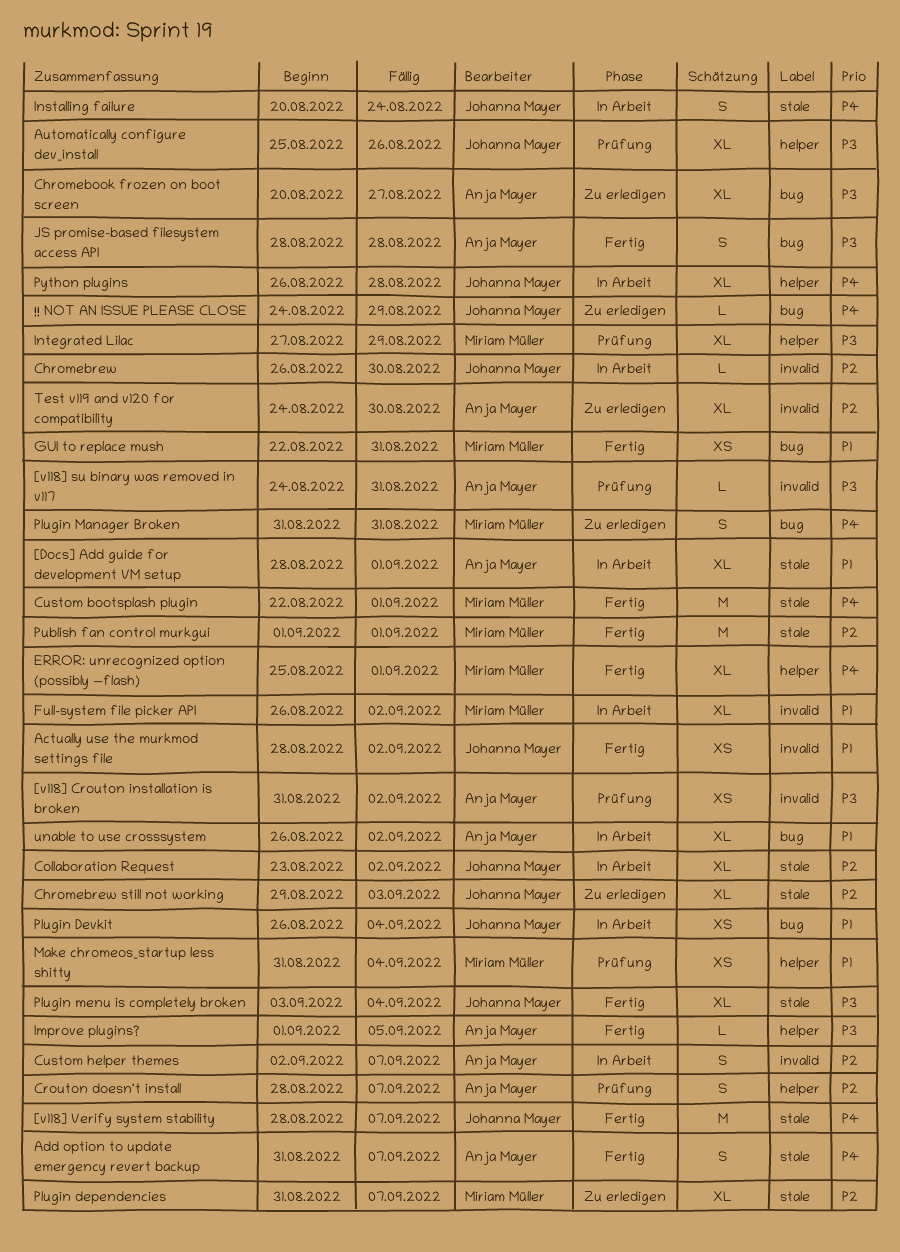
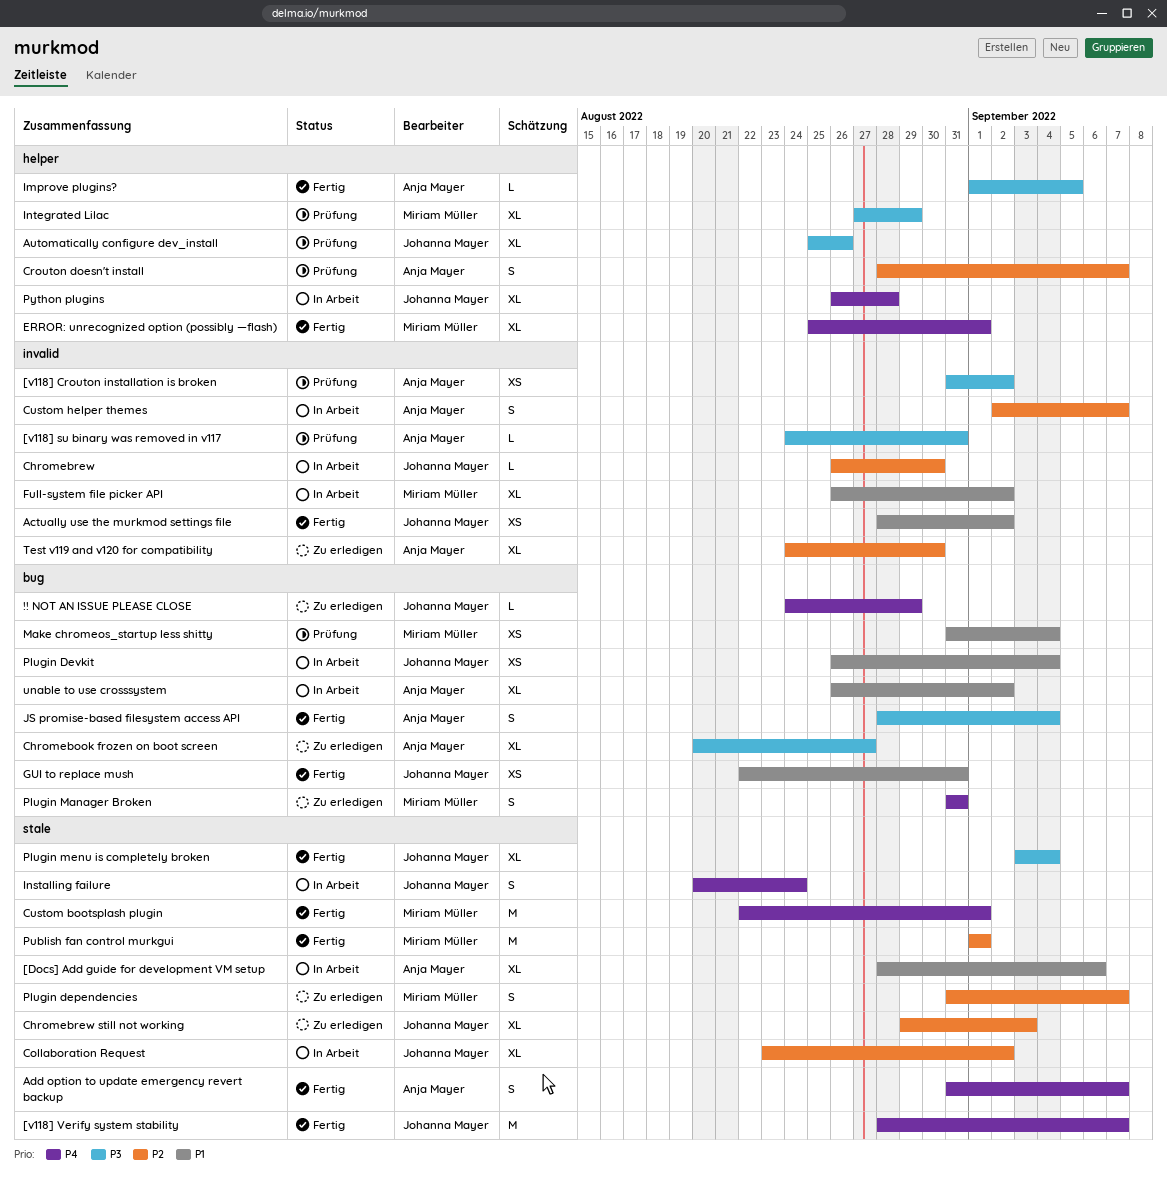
[Docs] Add guide for development VM setup, due: Sep 1 -> Sep 6
GUI to replace mush, owner: Miriam Müller -> Johanna Mayer
JS promise-based filesystem access API, due: Aug 28 -> Sep 4
Make chromeos_startup less shitty, label: helper -> bug
Plugin dependencies, estimate: XL -> S

